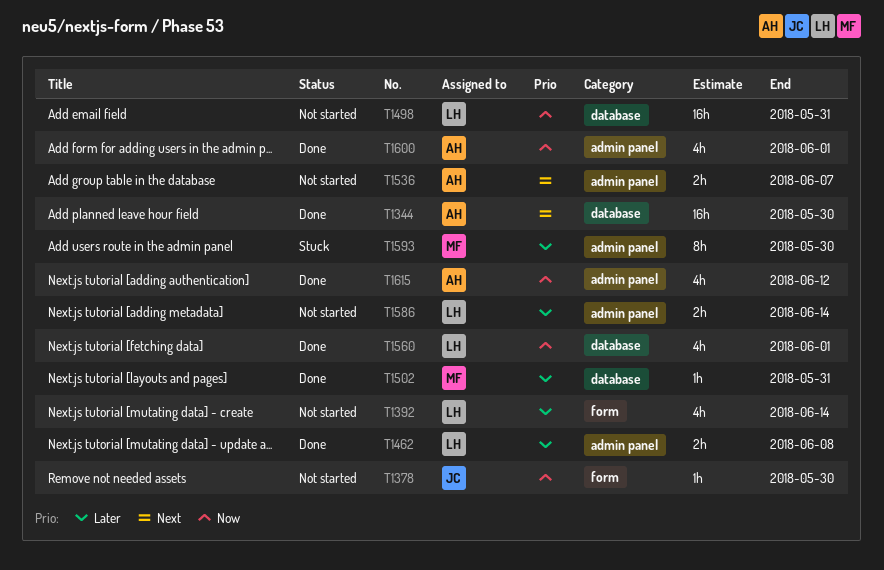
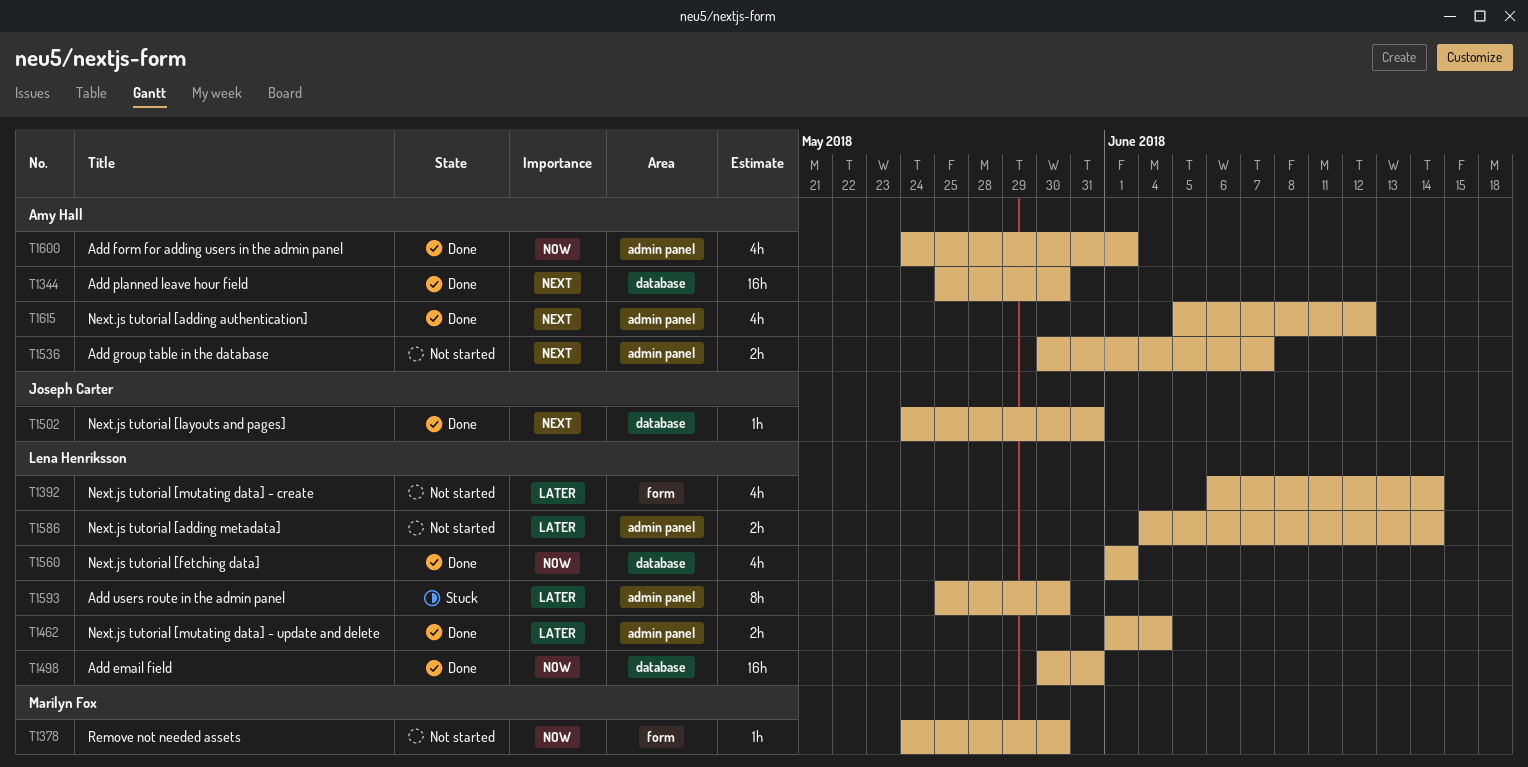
T1378, owner: Joseph Carter -> Marilyn Fox
T1462, due: Jun 8 -> Jun 4
T1498, status: Not started -> Done
T1502, owner: Marilyn Fox -> Joseph Carter
T1502, priority: Later -> Next
T1593, owner: Marilyn Fox -> Lena Henriksson
T1615, priority: Now -> Next

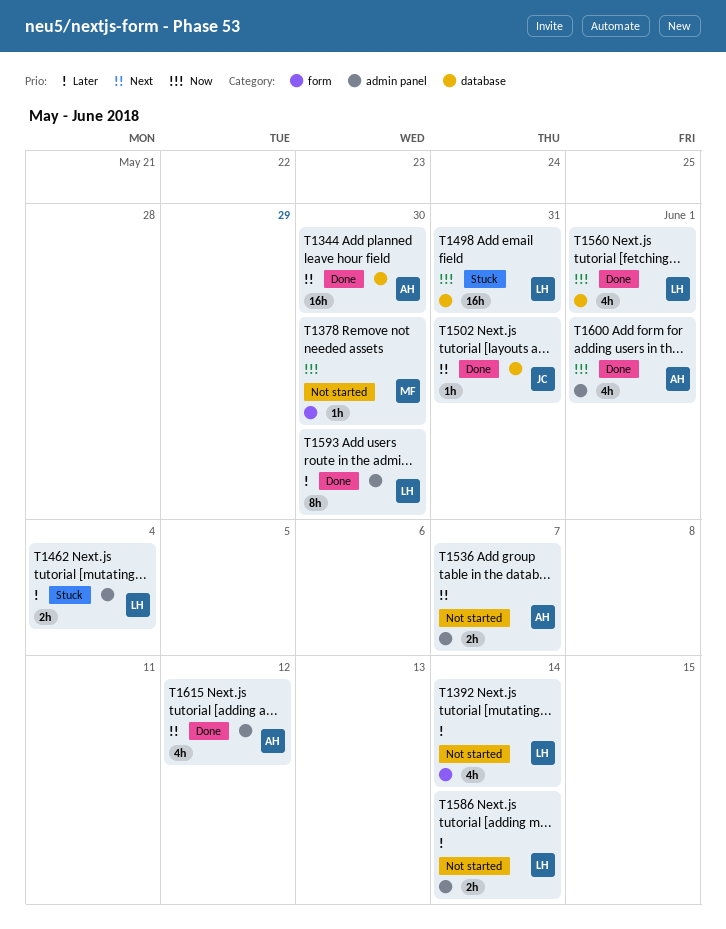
T1462, status: Done -> Stuck
T1498, status: Done -> Stuck
T1593, status: Stuck -> Done

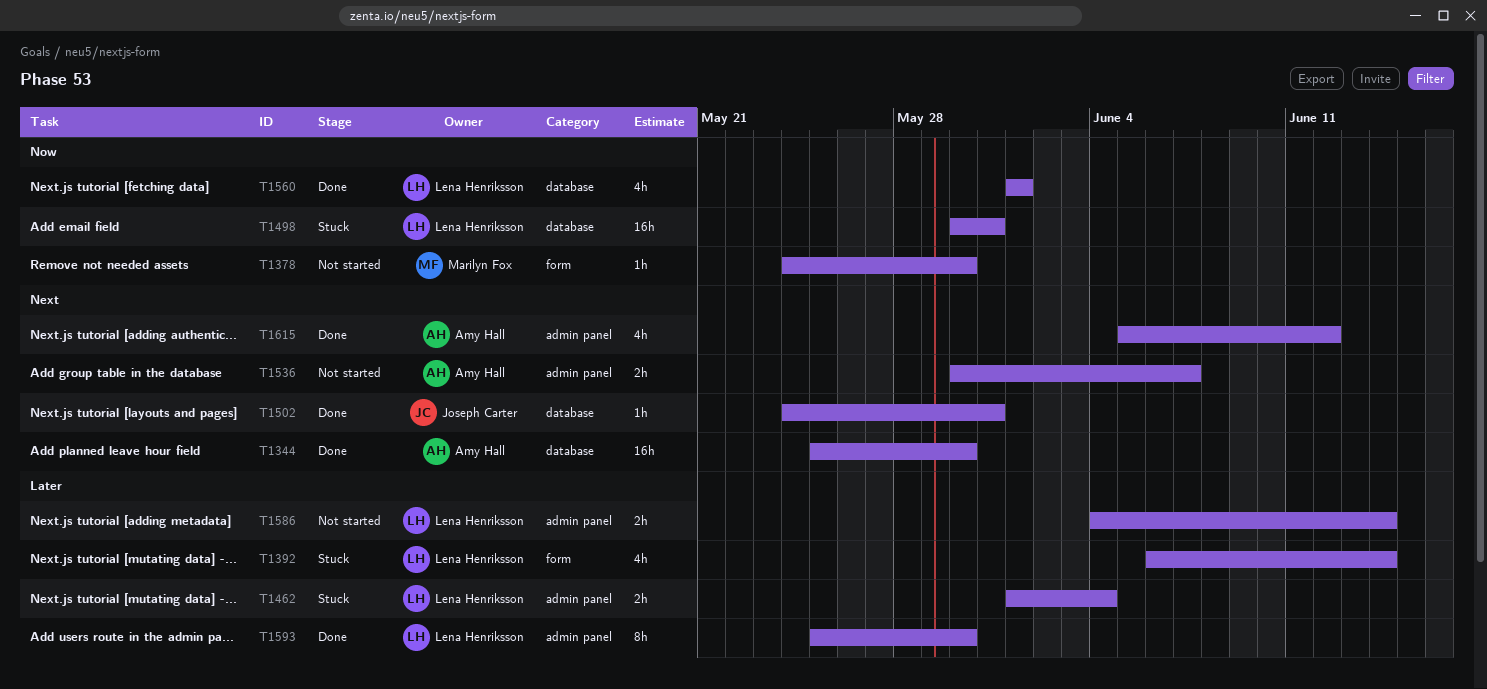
T1392, status: Not started -> Stuck
T1600: present -> none

